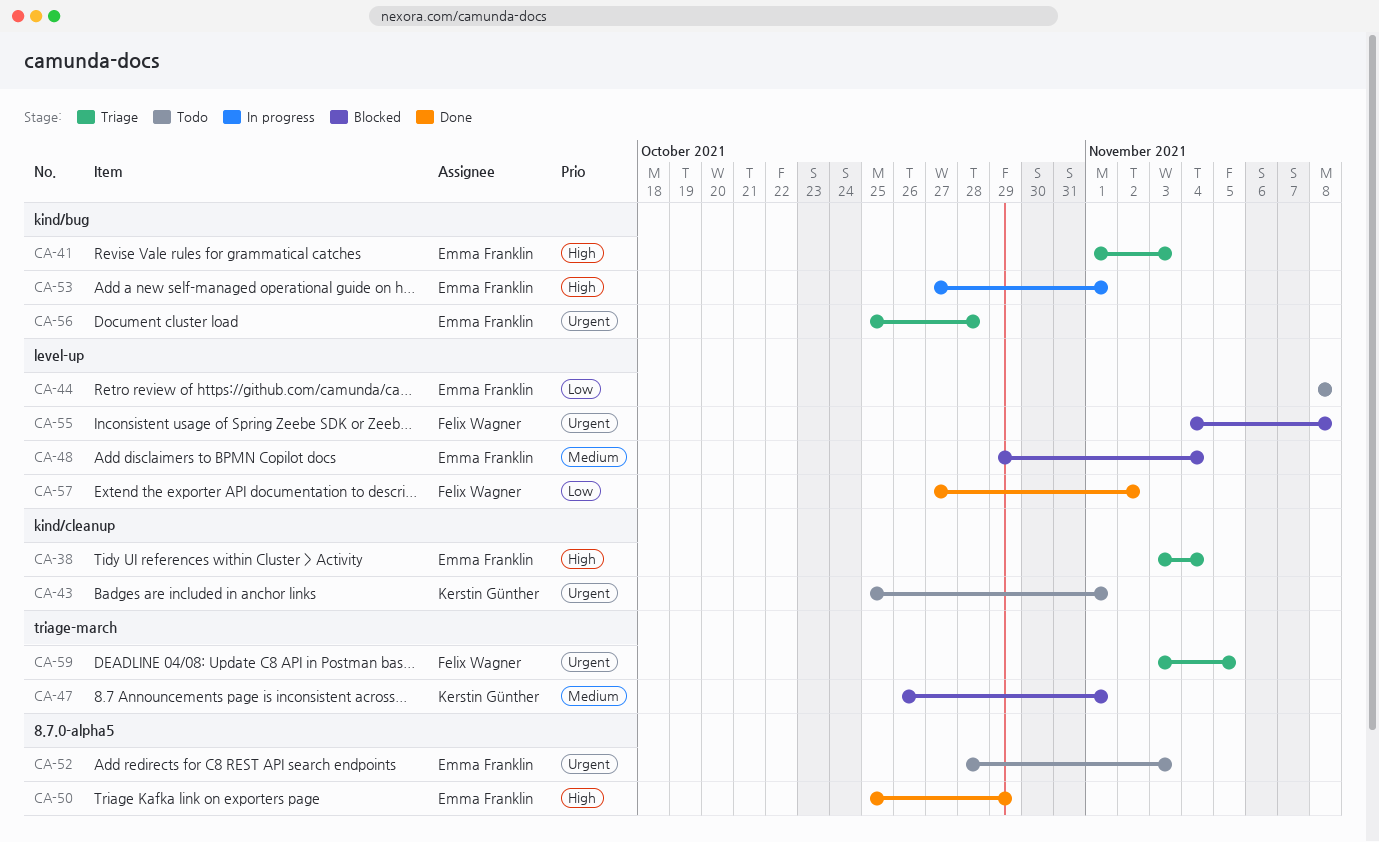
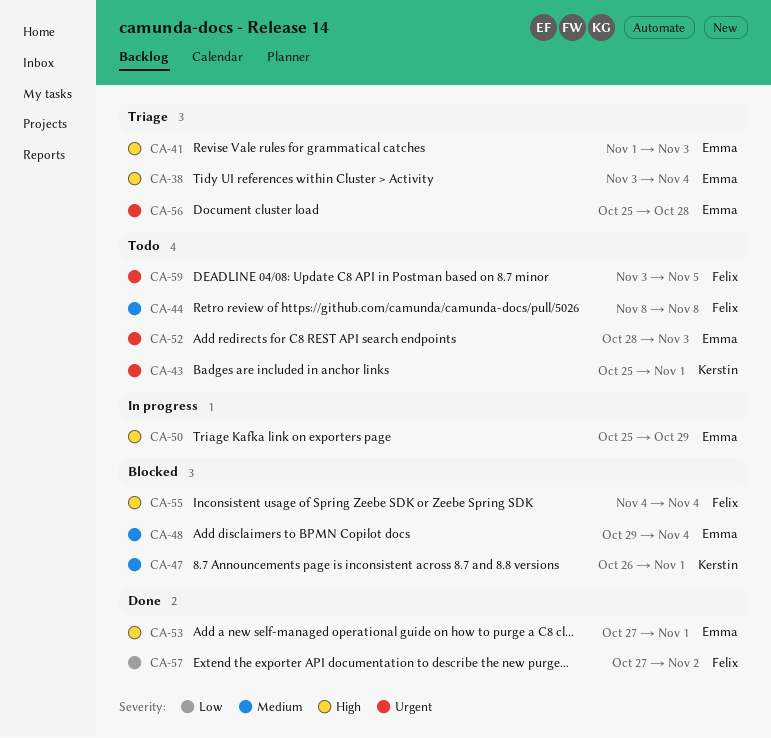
CA-44, owner: Emma Franklin -> Felix Wagner
CA-44, priority: Low -> Medium
CA-50, status: Done -> In progress
CA-53, status: In progress -> Done
CA-55, priority: Urgent -> High
CA-55, due: Nov 8 -> Nov 4
CA-59, status: Triage -> Todo

